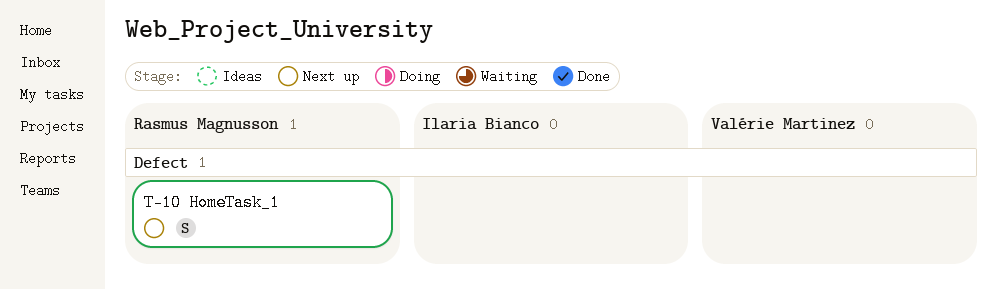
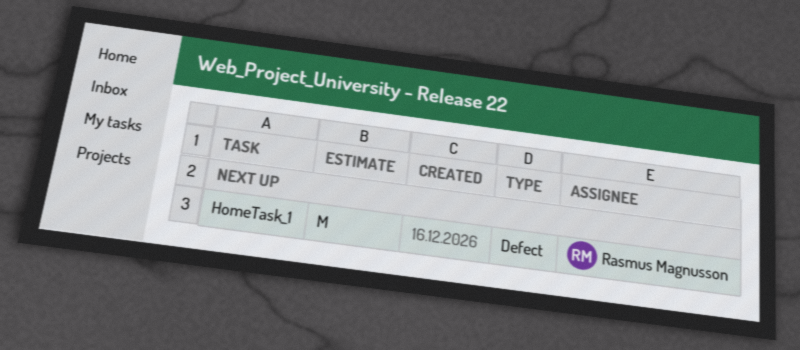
HomeTask_1, estimate: S -> M

